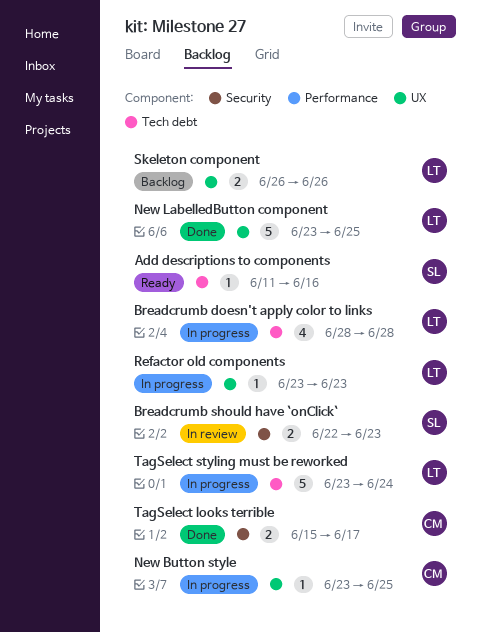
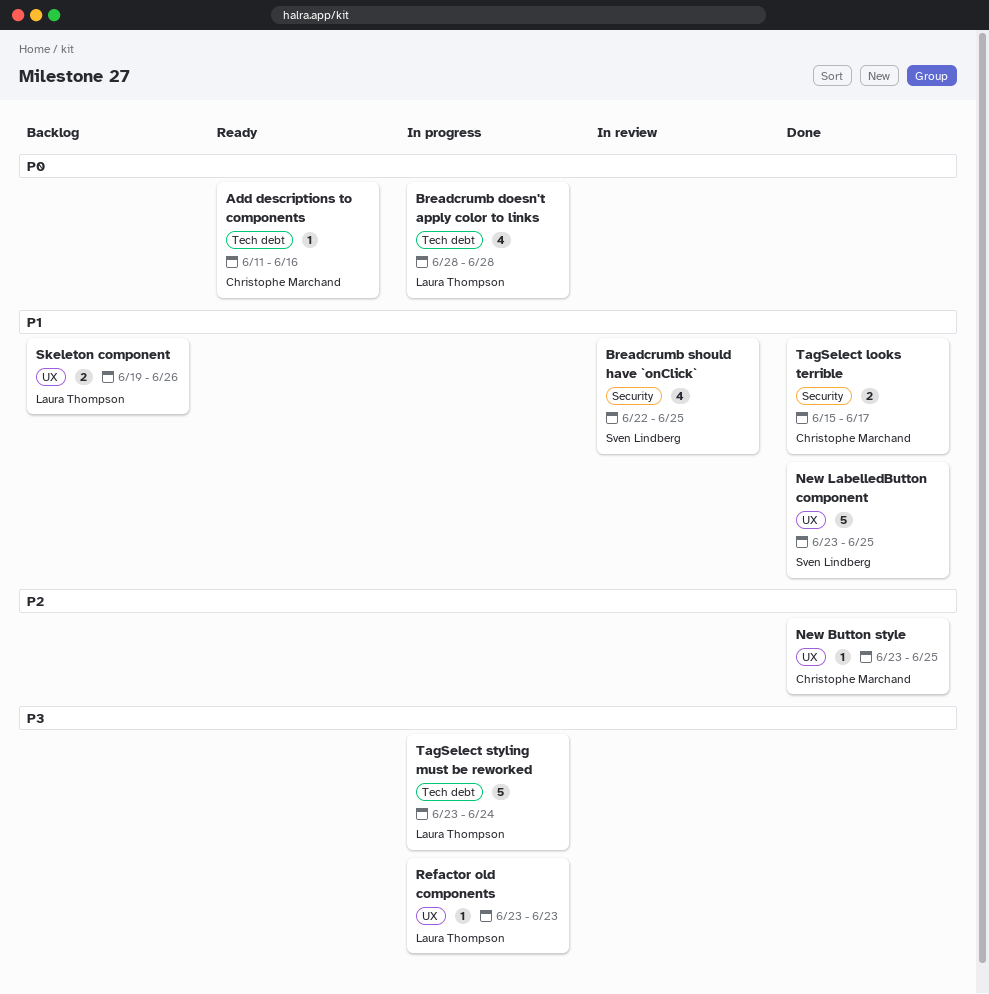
Add descriptions to components, owner: Sven Lindberg -> Christophe Marchand
Breadcrumb should have `onClick`, estimate: 2 -> 4
Breadcrumb should have `onClick`, due: Jun 23 -> Jun 25
New Button style, status: In progress -> Done
New LabelledButton component, owner: Laura Thompson -> Sven Lindberg
Skeleton component, start: Jun 26 -> Jun 19

